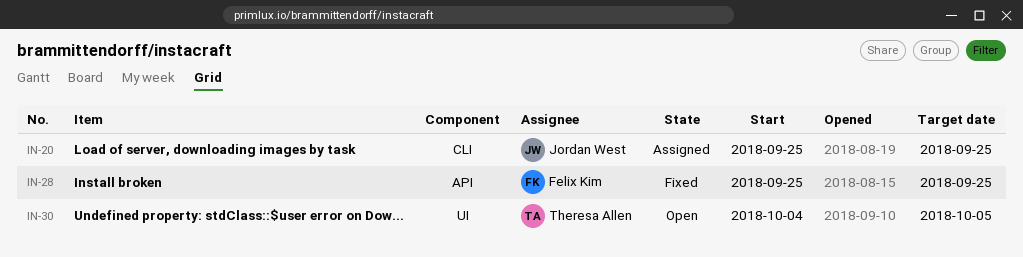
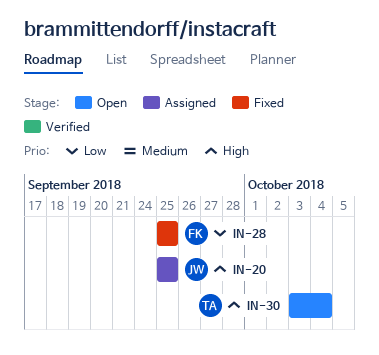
IN-30, start: Oct 4 -> Oct 3
IN-30, due: Oct 5 -> Oct 4

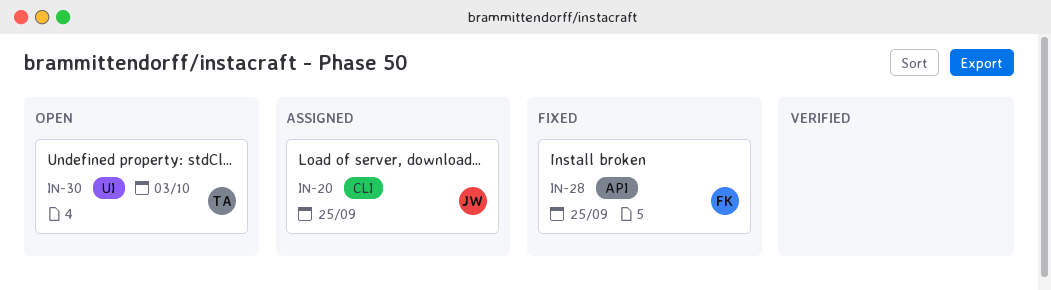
IN-30, due: Oct 4 -> Oct 3

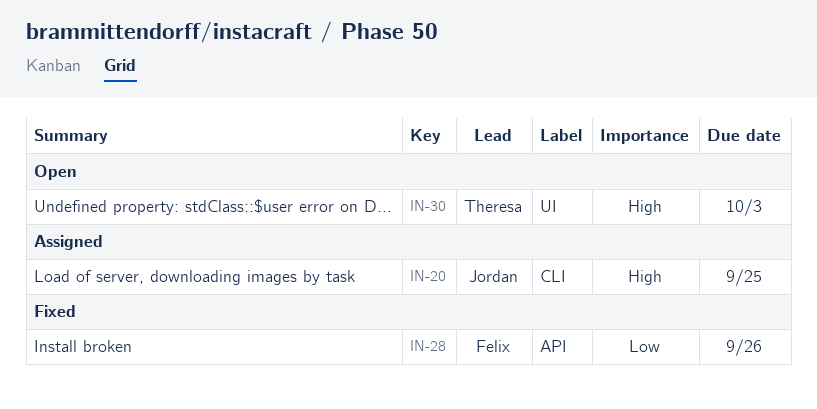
IN-28, due: Sep 25 -> Sep 26

